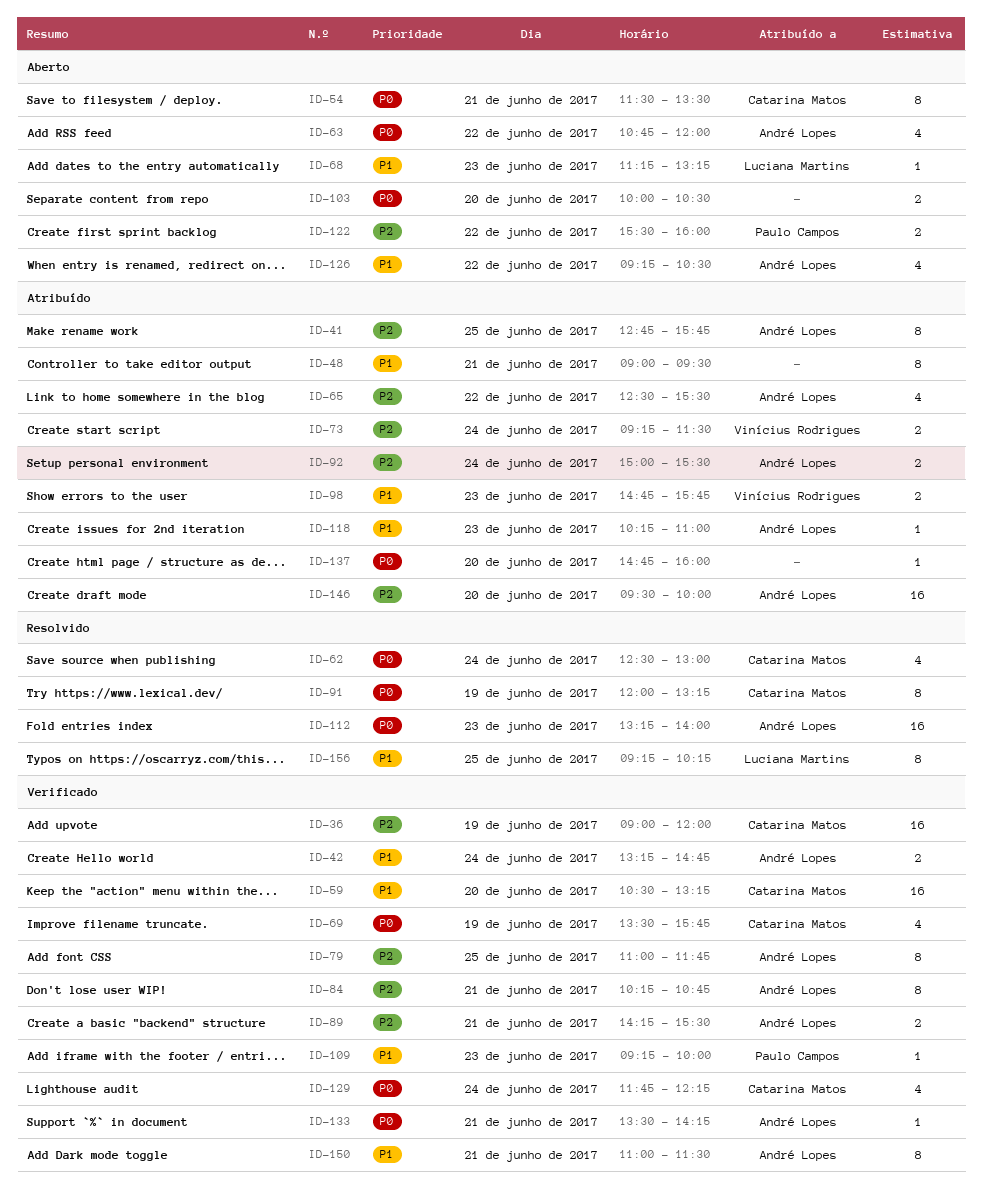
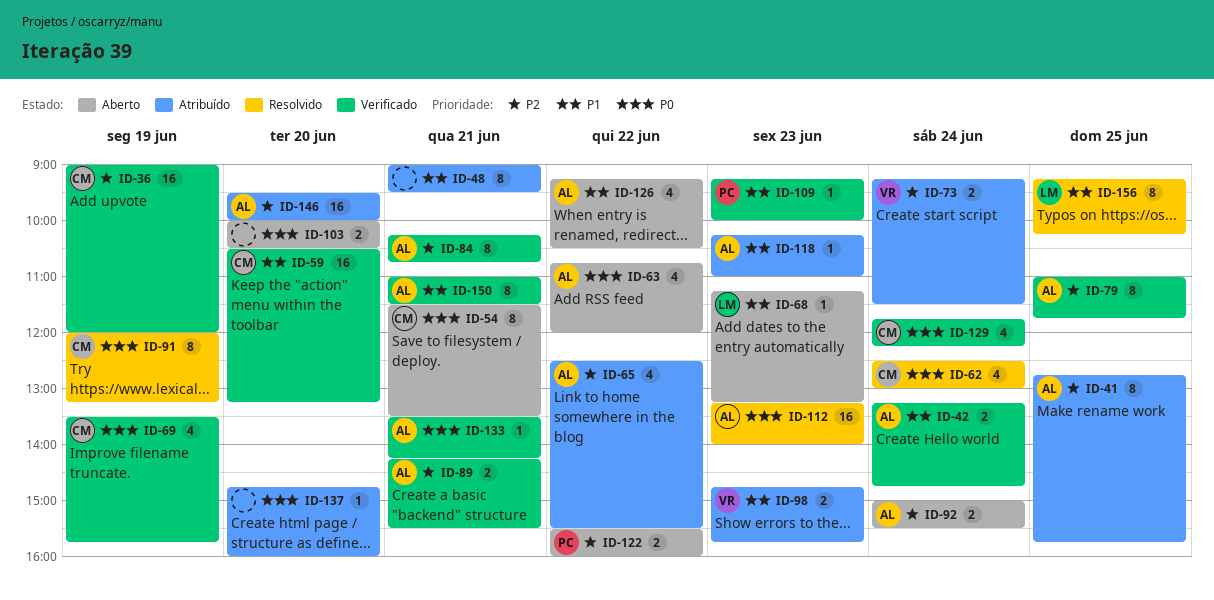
ID-92, status: Atribuído -> Aberto

